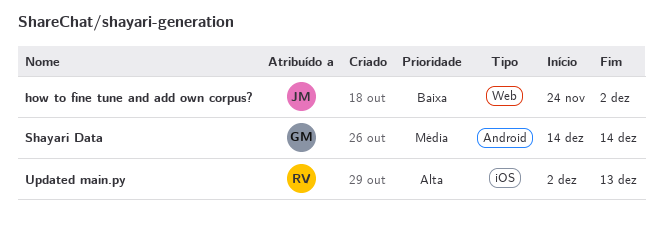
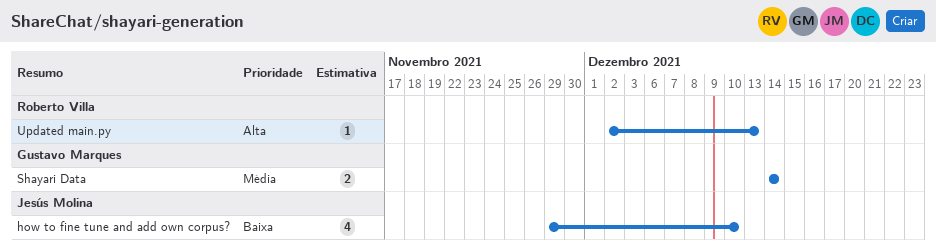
how to fine tune and add own corpus?, start: Nov 24 -> Nov 29
how to fine tune and add own corpus?, due: Dec 2 -> Dec 10

